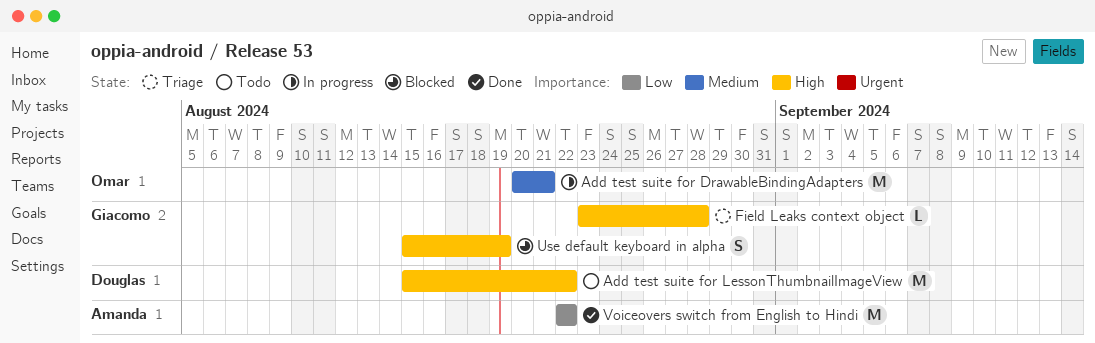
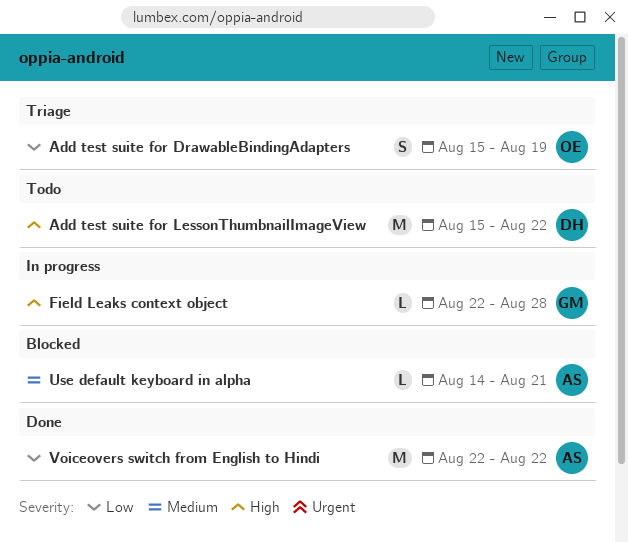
Add test suite for DrawableBindingAdapters, status: In progress -> Triage
Add test suite for DrawableBindingAdapters, priority: Medium -> Low
Add test suite for DrawableBindingAdapters, estimate: M -> S
Add test suite for DrawableBindingAdapters, start: Aug 20 -> Aug 15
Add test suite for DrawableBindingAdapters, due: Aug 21 -> Aug 19
Field Leaks context object, status: Triage -> In progress
Field Leaks context object, start: Aug 23 -> Aug 22
Use default keyboard in alpha, owner: Giacomo -> Amanda
Use default keyboard in alpha, priority: High -> Medium
Use default keyboard in alpha, estimate: S -> L
Use default keyboard in alpha, start: Aug 15 -> Aug 14
Use default keyboard in alpha, due: Aug 19 -> Aug 21

